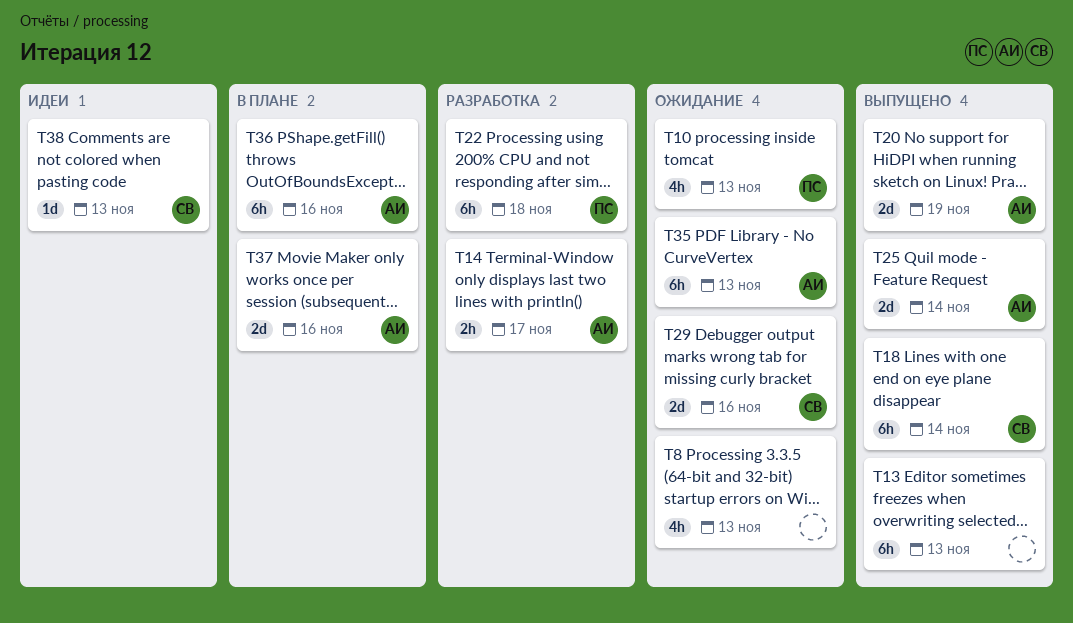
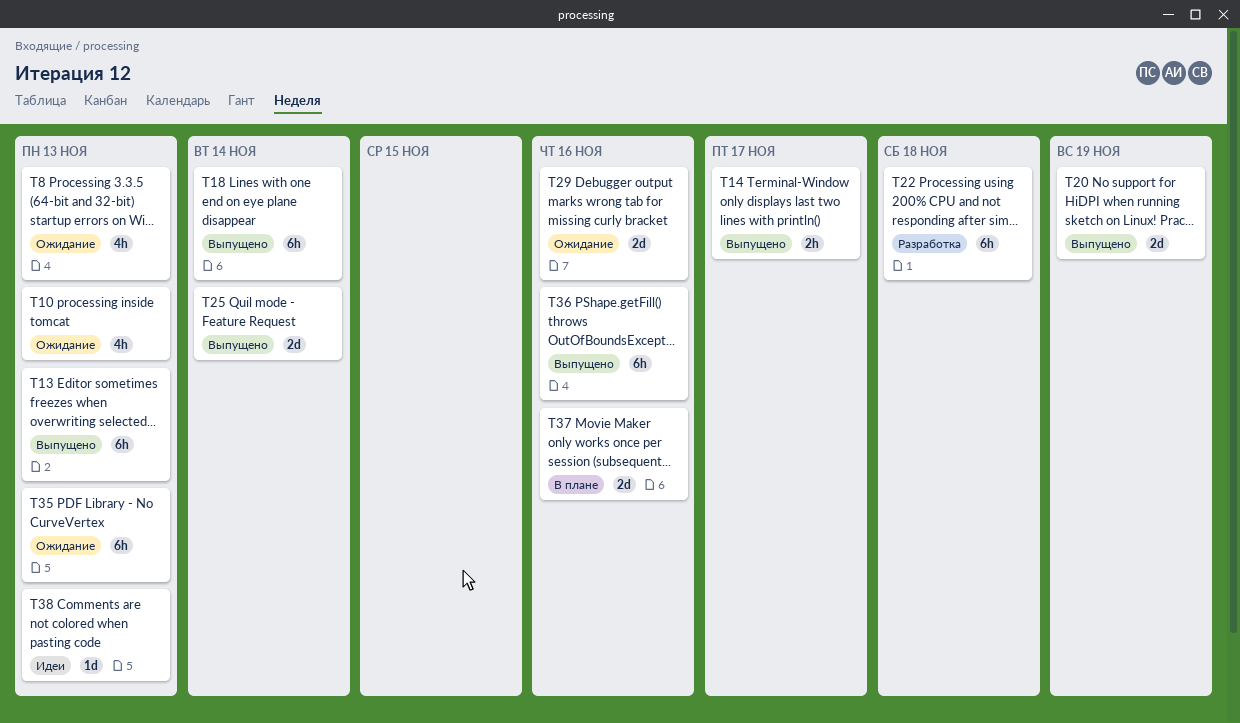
T14, status: Разработка -> Выпущено
T36, status: В плане -> Выпущено

